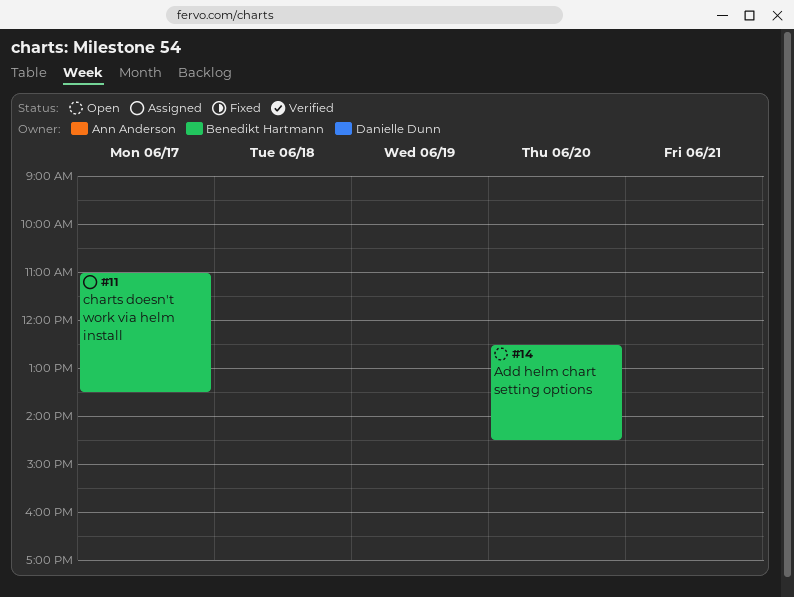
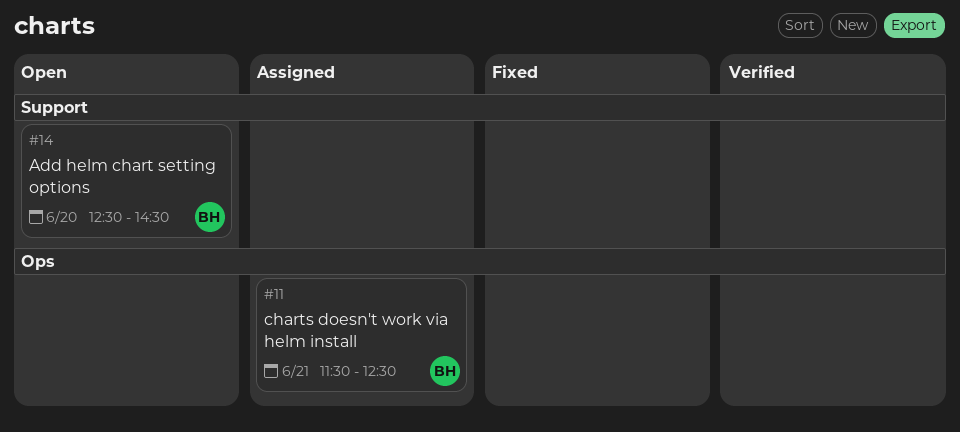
#11, day: Jun 17 -> Jun 21
#11, begins: 11:00 -> 11:30
#11, ends: 13:30 -> 12:30

